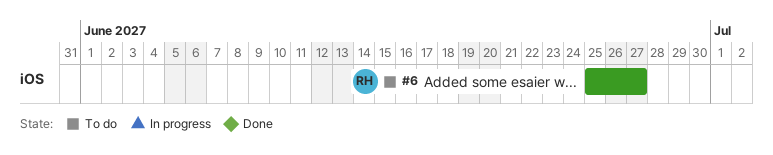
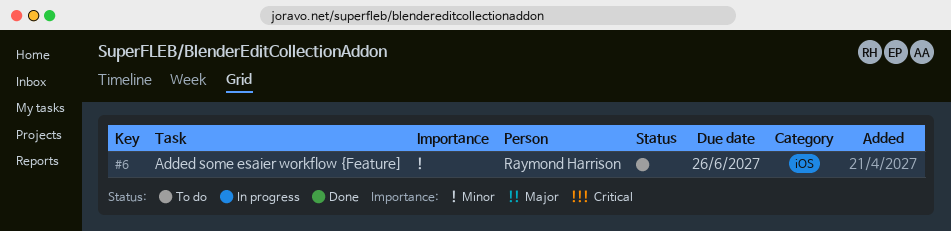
#6, due: Jun 27 -> Jun 26

